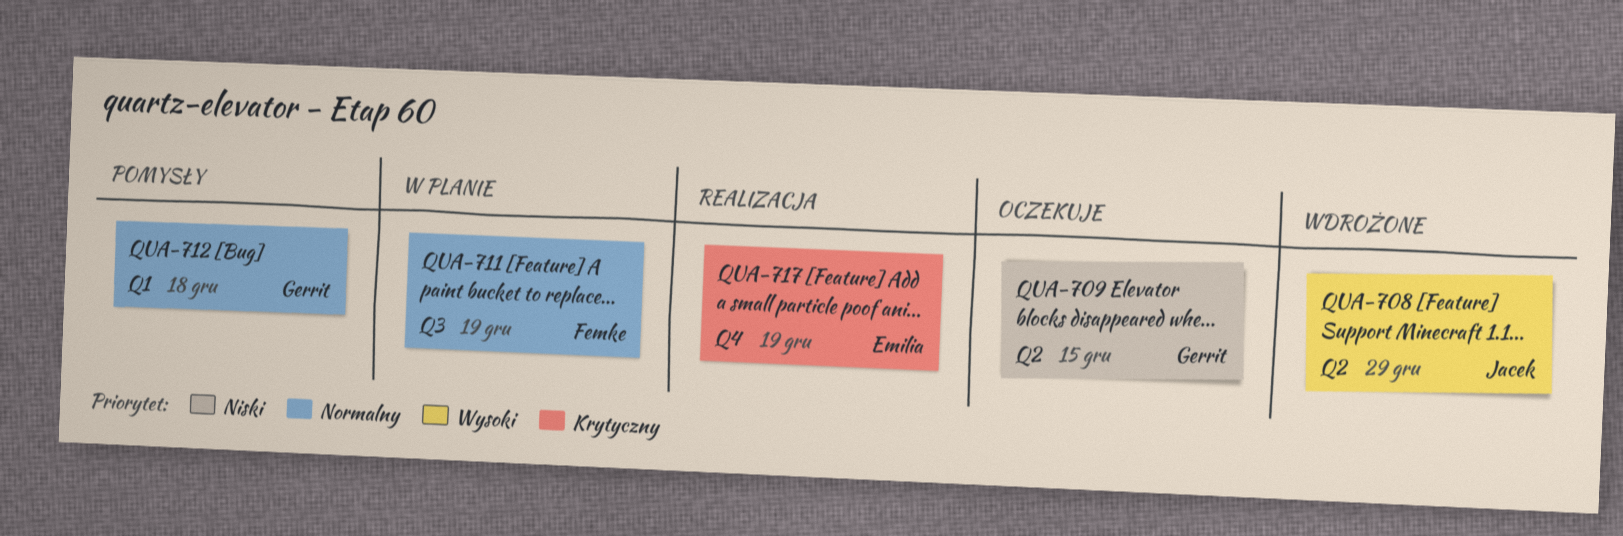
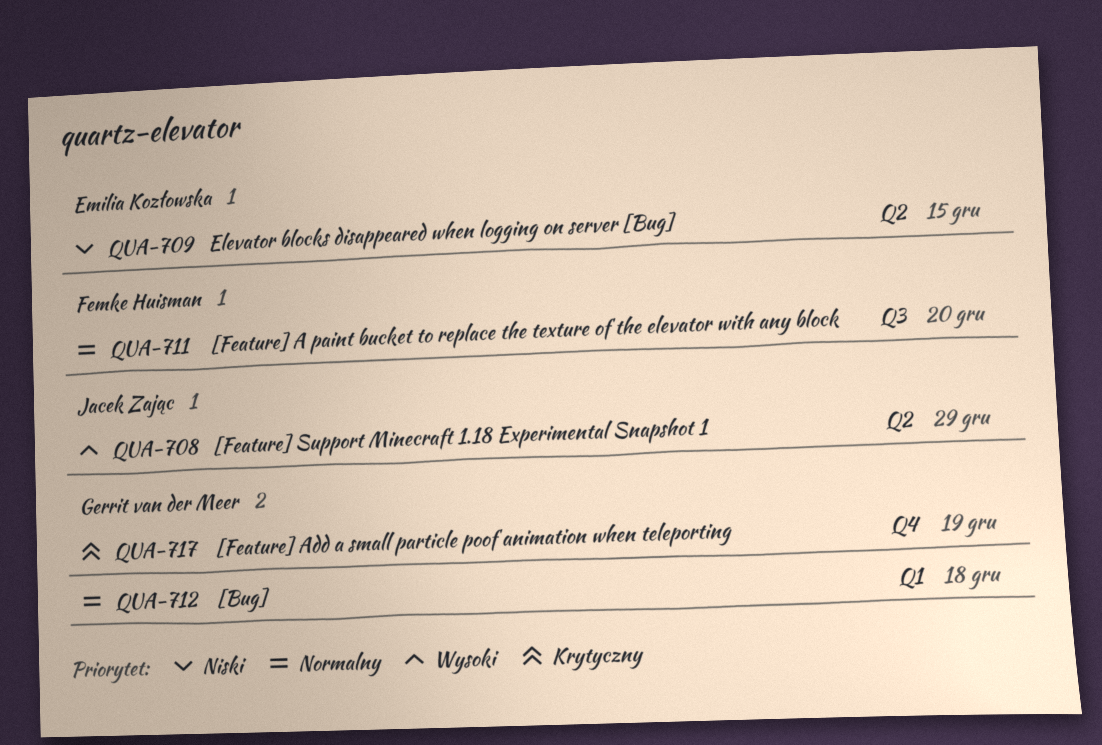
QUA-709, owner: Gerrit van der Meer -> Emilia Kozłowska
QUA-711, due: Dec 19 -> Dec 20
QUA-717, owner: Emilia Kozłowska -> Gerrit van der Meer

